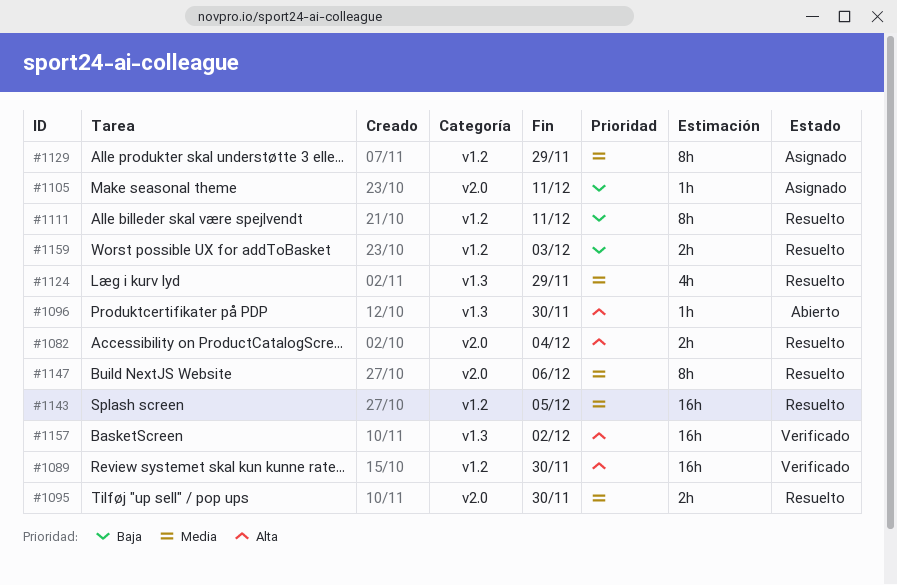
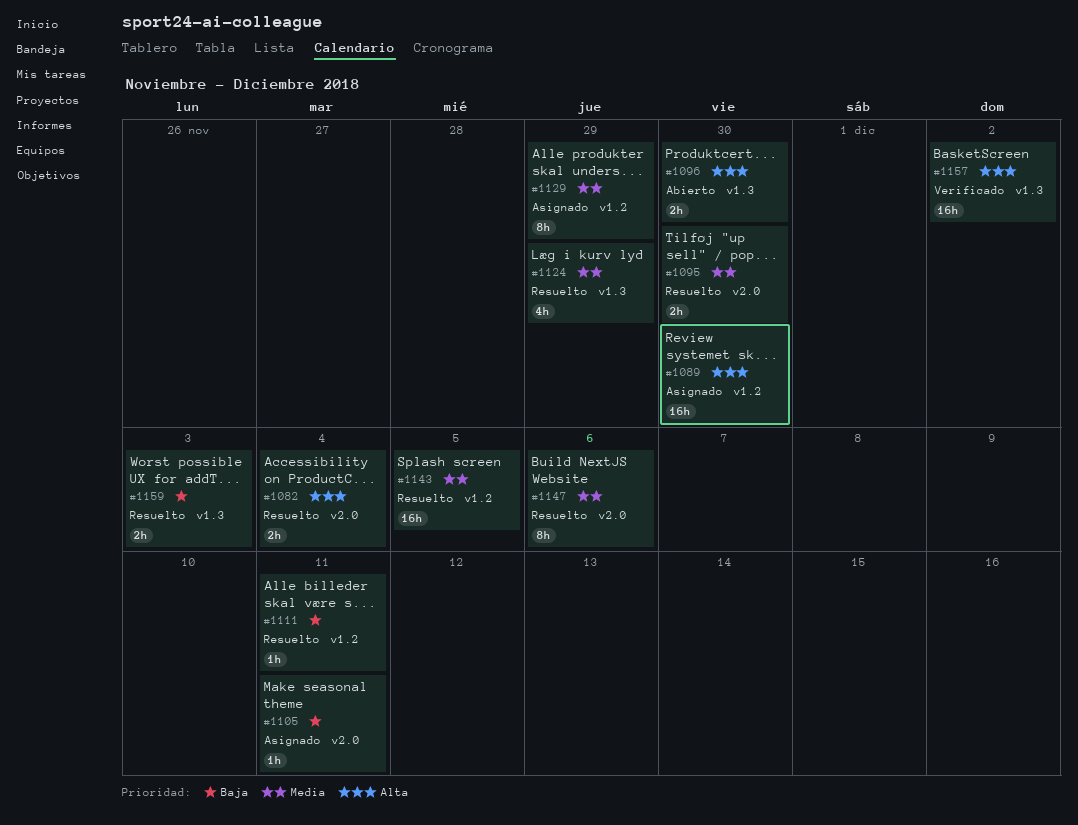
#1089, status: Verificado -> Asignado
#1096, estimate: 1h -> 2h
#1111, estimate: 8h -> 1h
#1159, label: v1.2 -> v1.3

